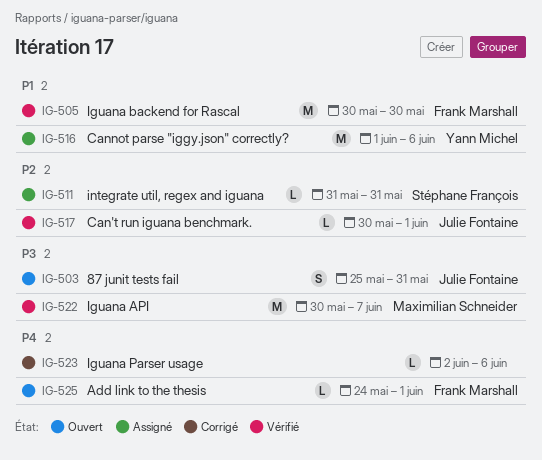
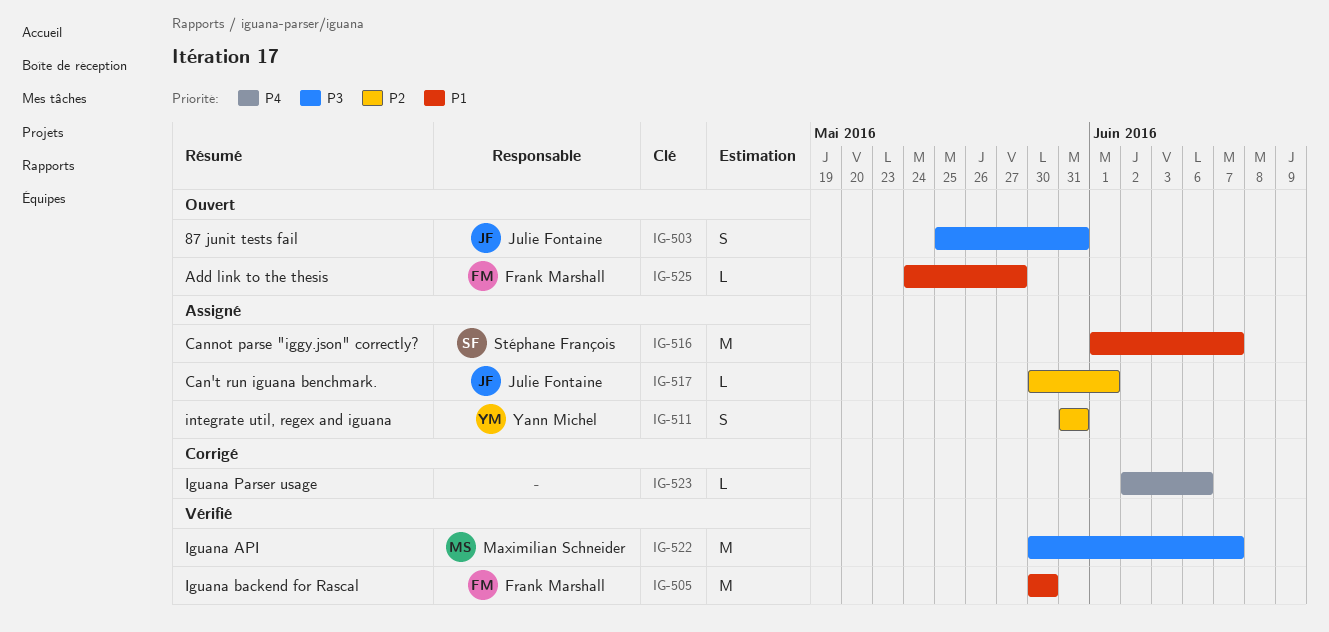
IG-511, owner: Stéphane François -> Yann Michel
IG-511, estimate: L -> S
IG-516, owner: Yann Michel -> Stéphane François
IG-516, due: Jun 6 -> Jun 7
IG-517, status: Vérifié -> Assigné
IG-525, priority: P4 -> P1
IG-525, due: Jun 1 -> May 27

